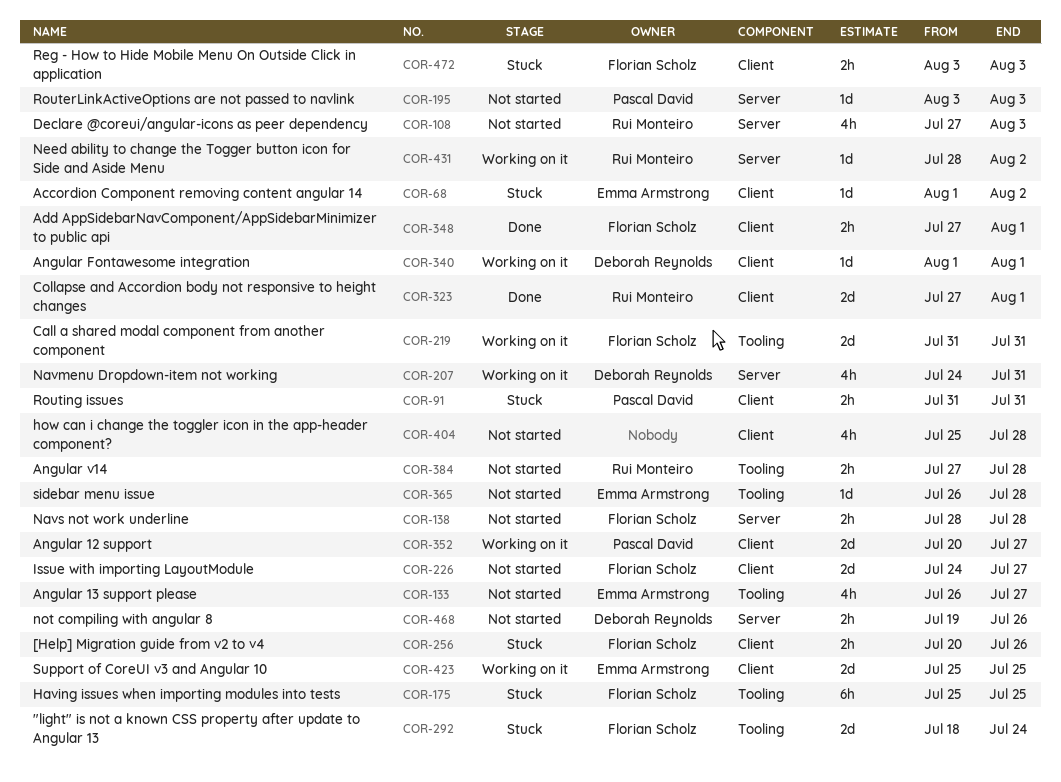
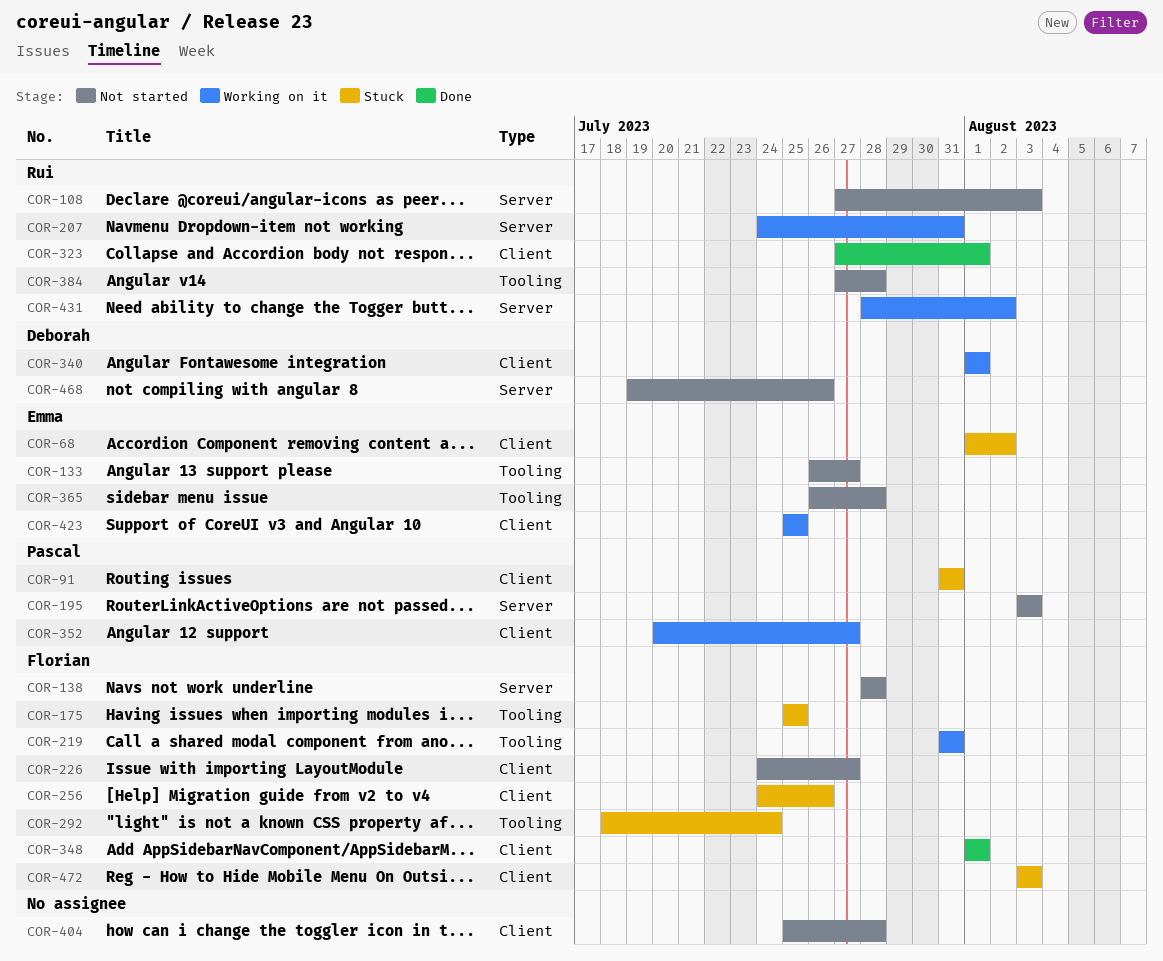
COR-207, owner: Deborah Reynolds -> Rui Monteiro
COR-256, start: Jul 20 -> Jul 24
COR-348, start: Jul 27 -> Aug 1

